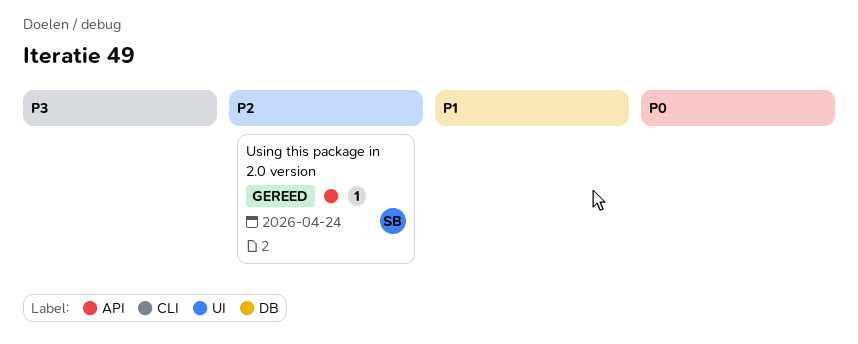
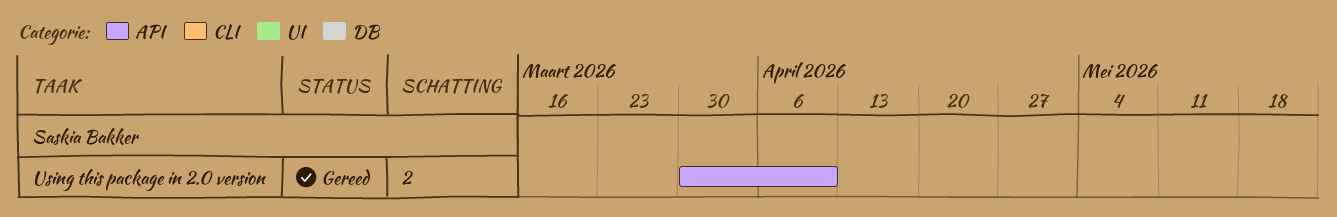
Using this package in 2.0 version, estimate: 1 -> 2
Using this package in 2.0 version, due: Apr 24 -> Apr 10

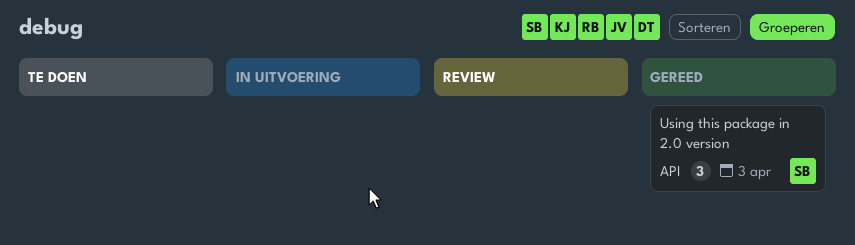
Using this package in 2.0 version, estimate: 2 -> 3
Using this package in 2.0 version, due: Apr 10 -> Apr 3

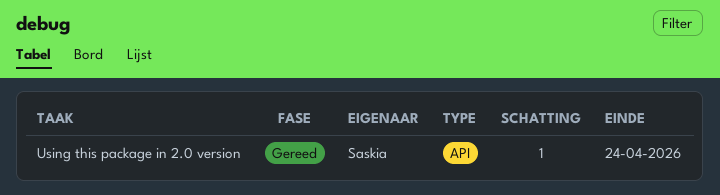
Using this package in 2.0 version, estimate: 3 -> 1
Using this package in 2.0 version, due: Apr 3 -> Apr 24

